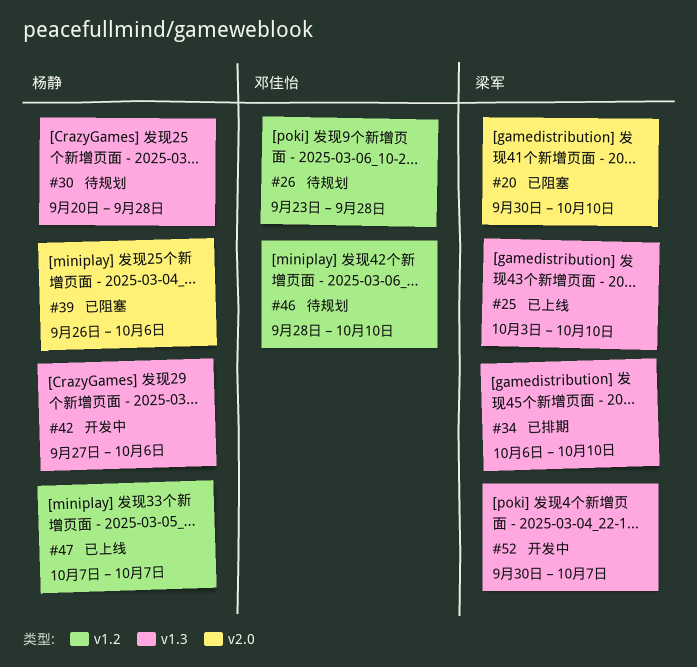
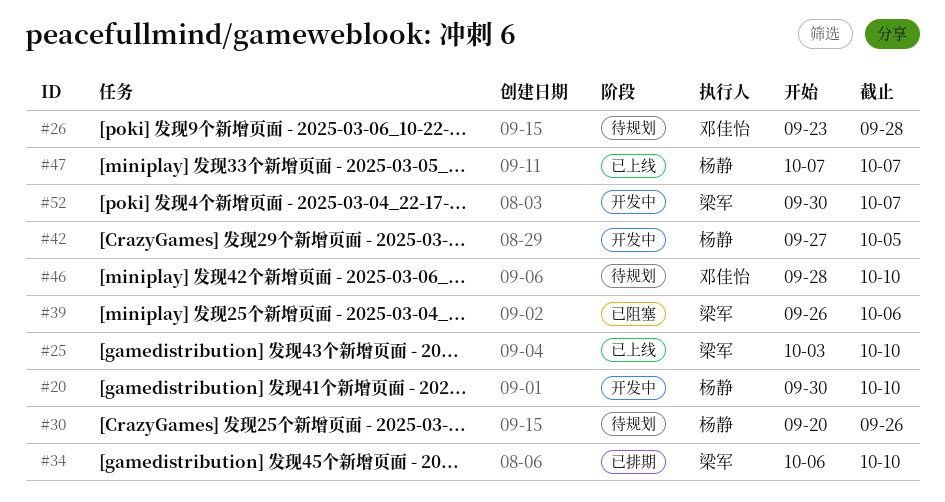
#20, status: 已阻塞 -> 开发中
#20, owner: 梁军 -> 杨静
#30, due: Sep 28 -> Sep 26
#39, owner: 杨静 -> 梁军
#42, due: Oct 6 -> Oct 5

